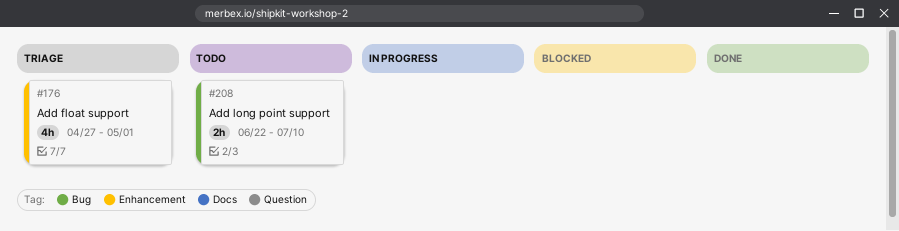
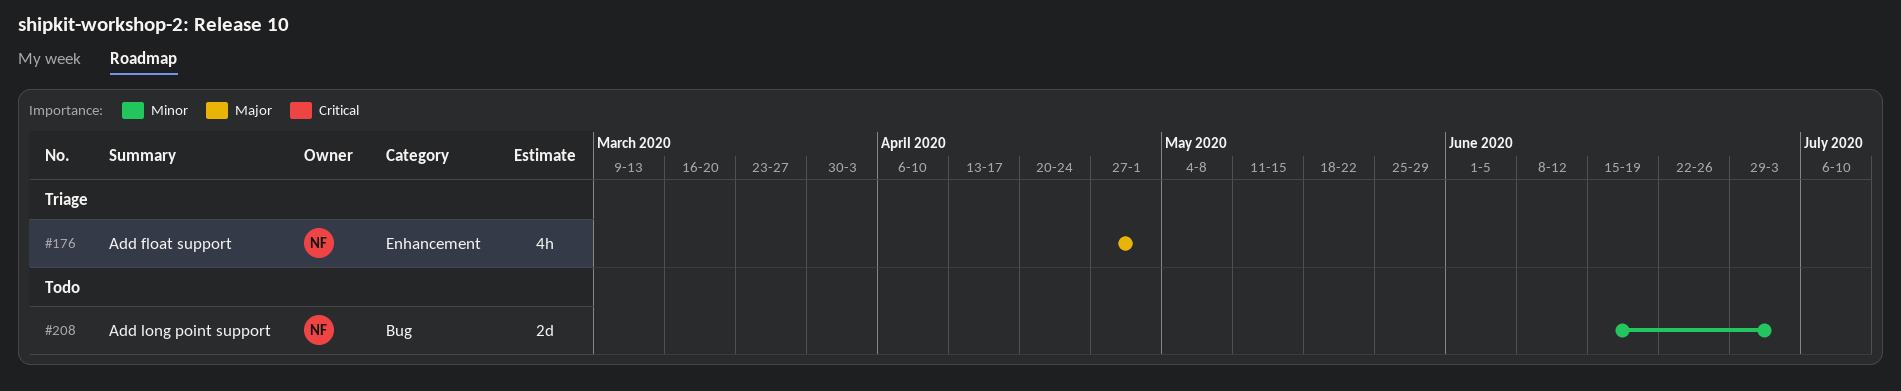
#208, estimate: 2h -> 2d
#208, start: Jun 22 -> Jun 15
#208, due: Jul 10 -> Jul 3

